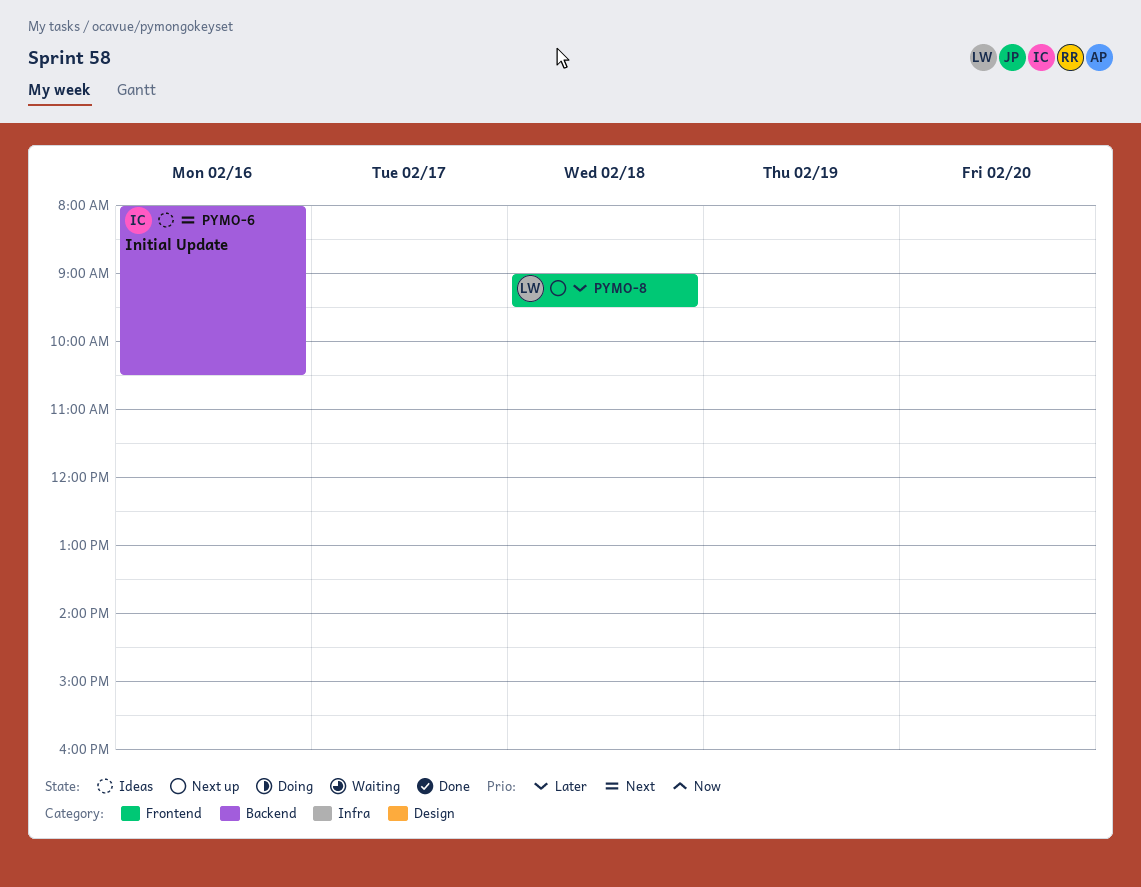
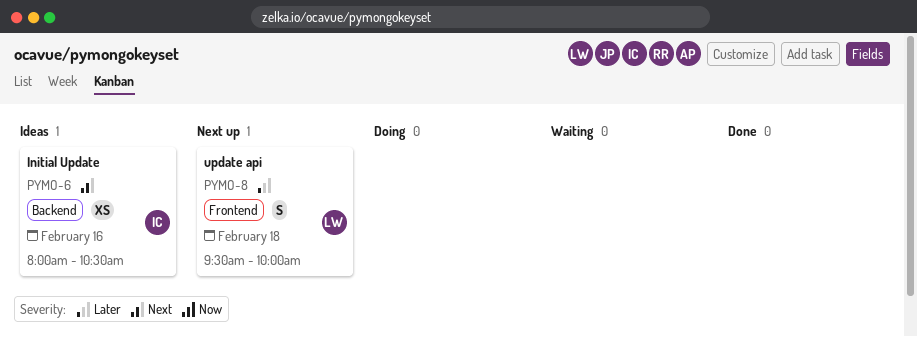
PYMO-8, begins: 09:00 -> 09:30
PYMO-8, ends: 09:30 -> 10:00

